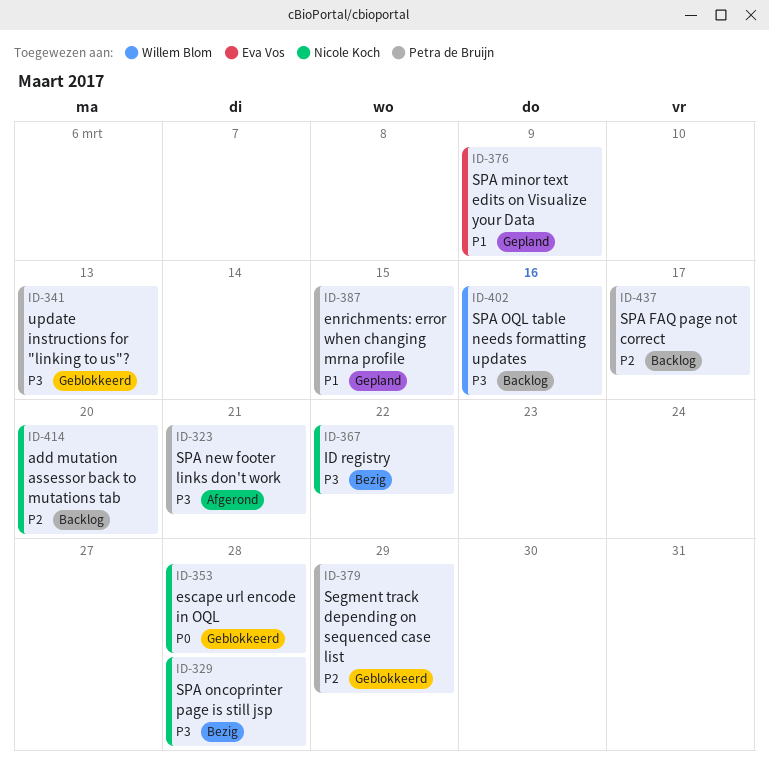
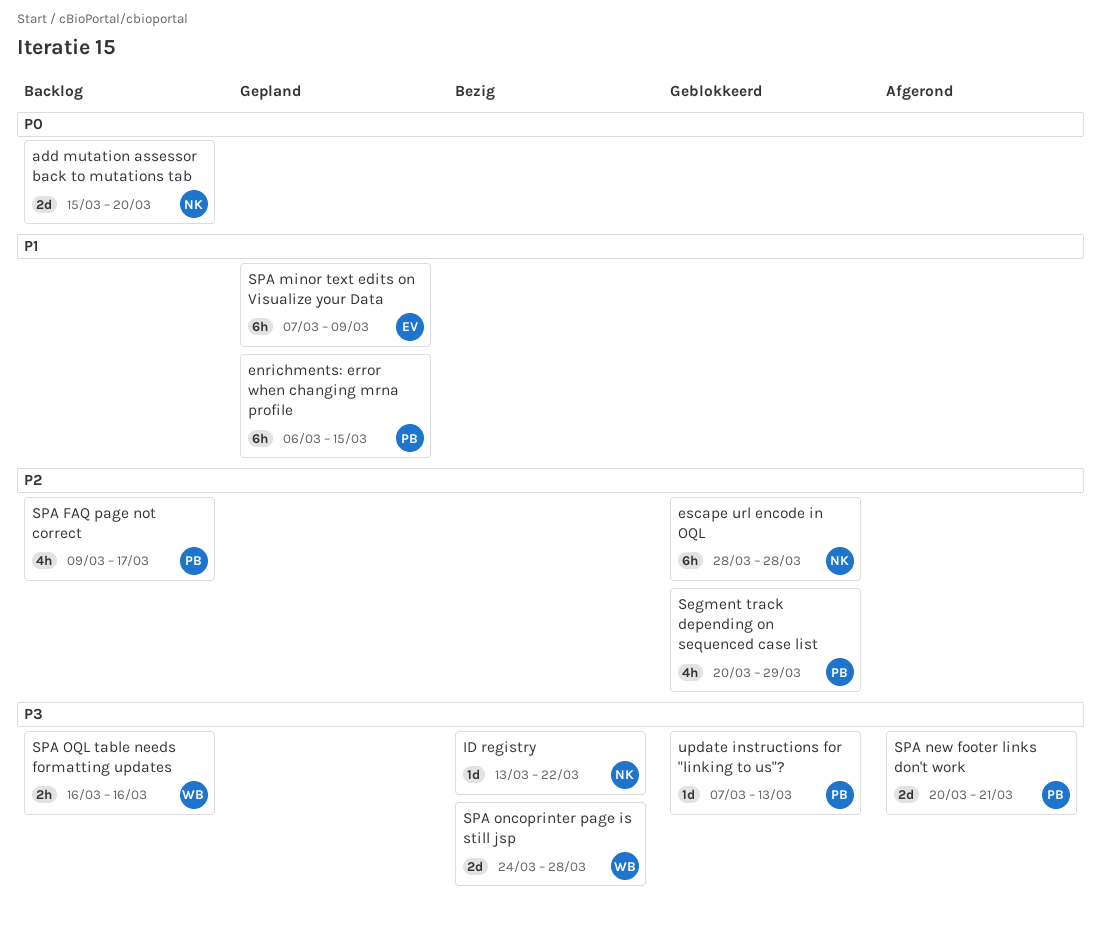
add mutation assessor back to mutations tab, priority: P2 -> P0
escape url encode in OQL, priority: P0 -> P2
SPA oncoprinter page is still jsp, owner: Nicole Koch -> Willem Blom

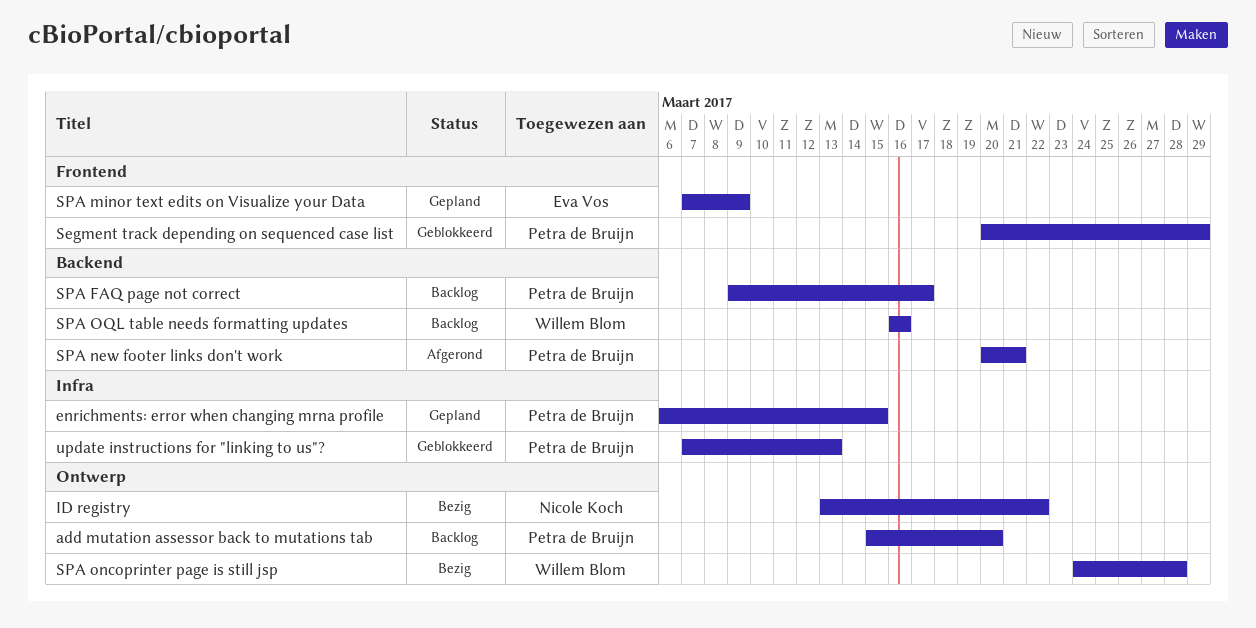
add mutation assessor back to mutations tab, owner: Nicole Koch -> Petra de Bruijn
escape url encode in OQL: present -> none

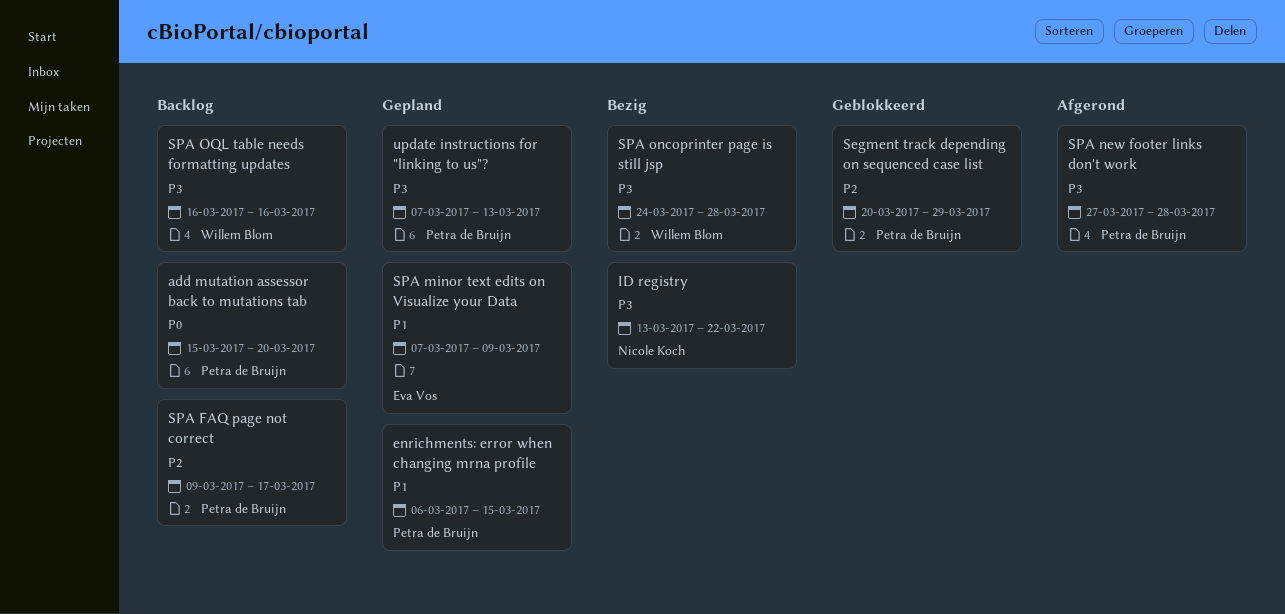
SPA new footer links don't work, start: Mar 20 -> Mar 27
SPA new footer links don't work, due: Mar 21 -> Mar 28
update instructions for "linking to us"?, status: Geblokkeerd -> Gepland

